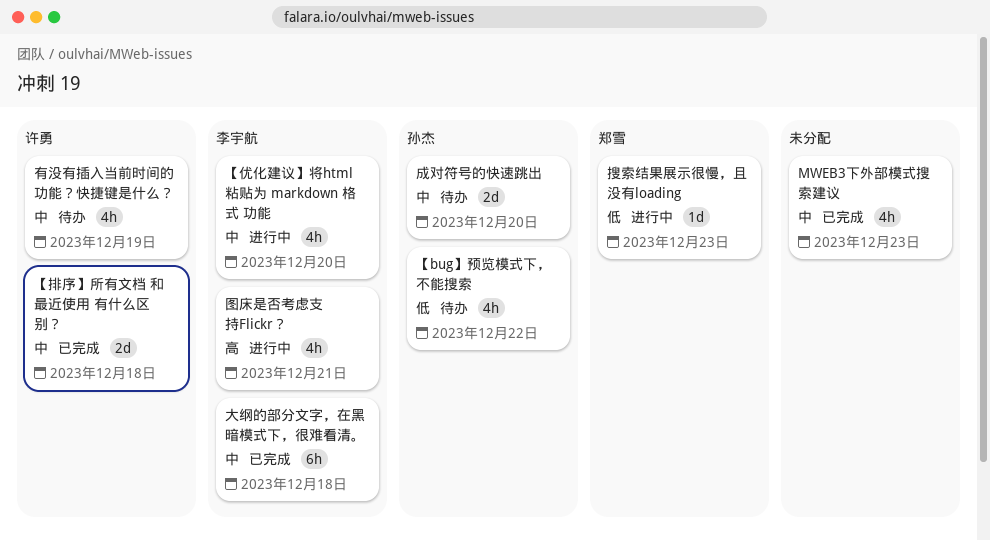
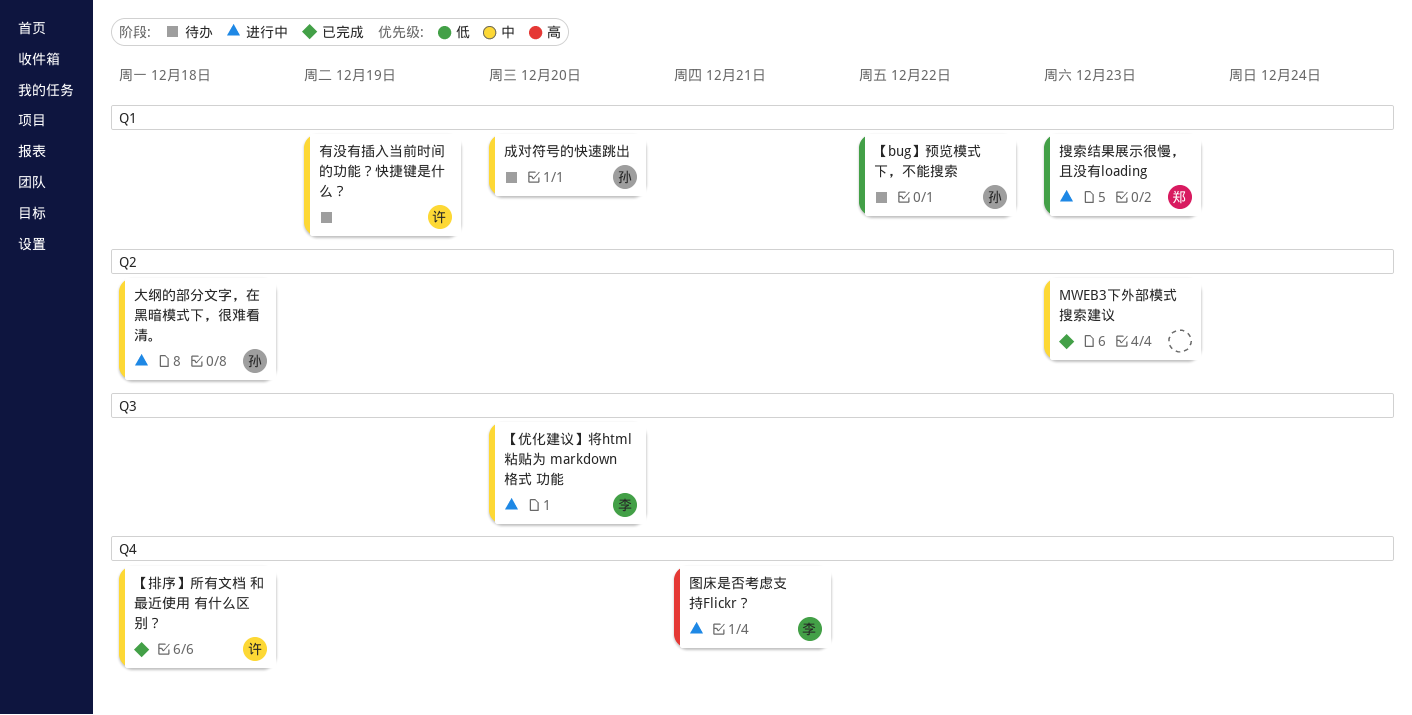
大纲的部分文字，在黑暗模式下，很难看清。, status: 已完成 -> 进行中
大纲的部分文字，在黑暗模式下，很难看清。, owner: 李宇航 -> 孙杰

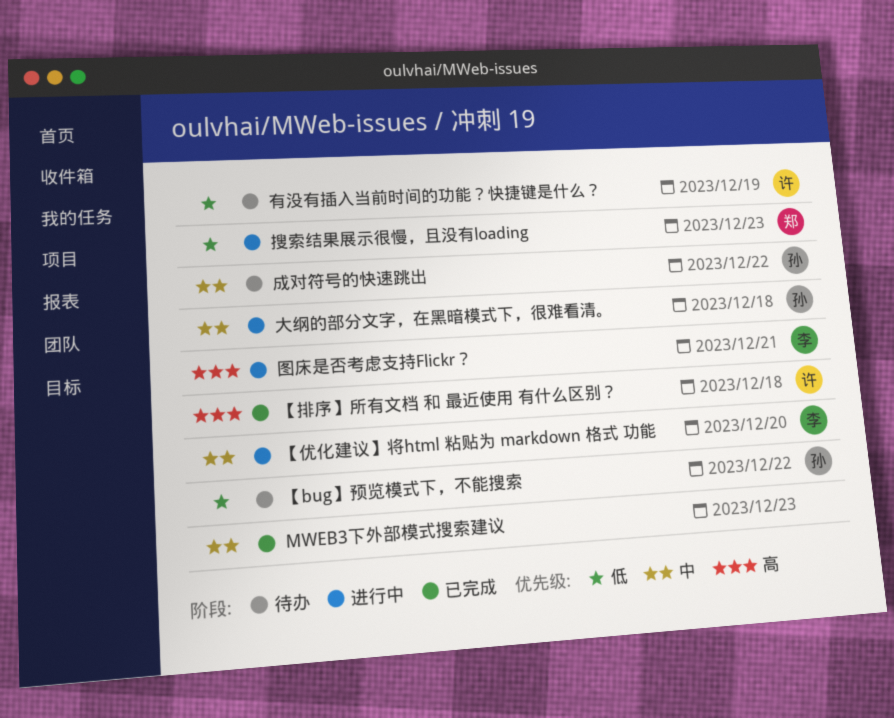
【排序】所有文档 和 最近使用 有什么区别？, priority: 中 -> 高
成对符号的快速跳出, due: Dec 20 -> Dec 22
有没有插入当前时间的功能？快捷键是什么？, priority: 中 -> 低

